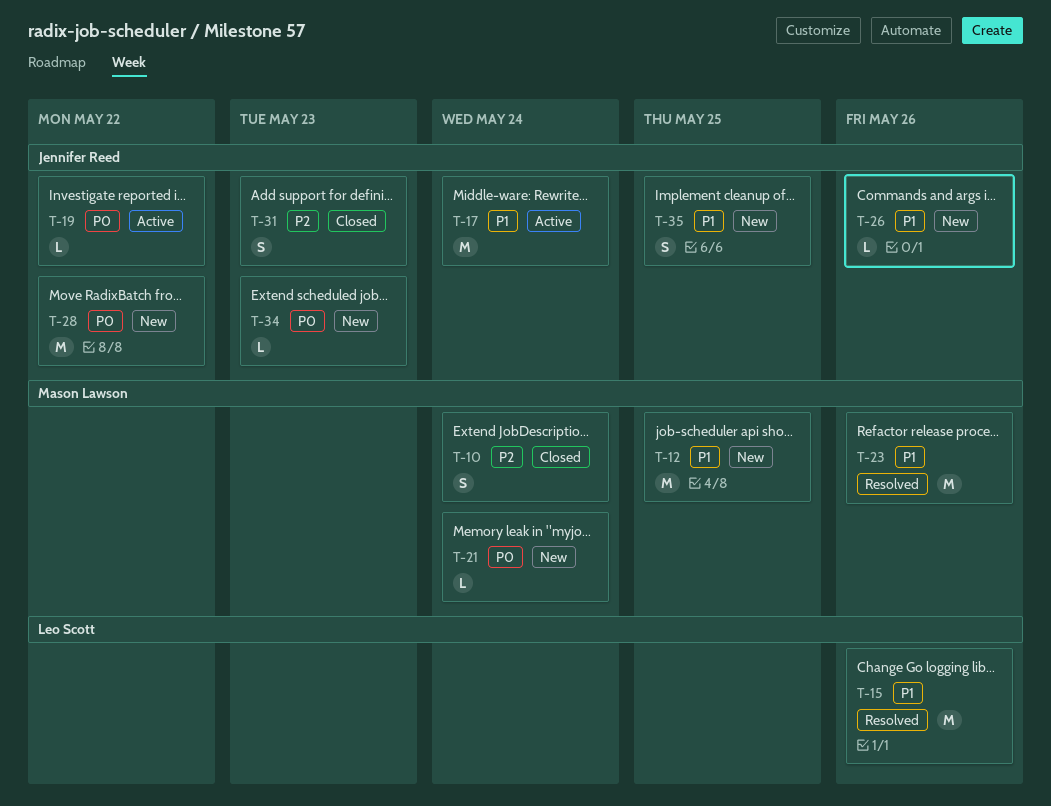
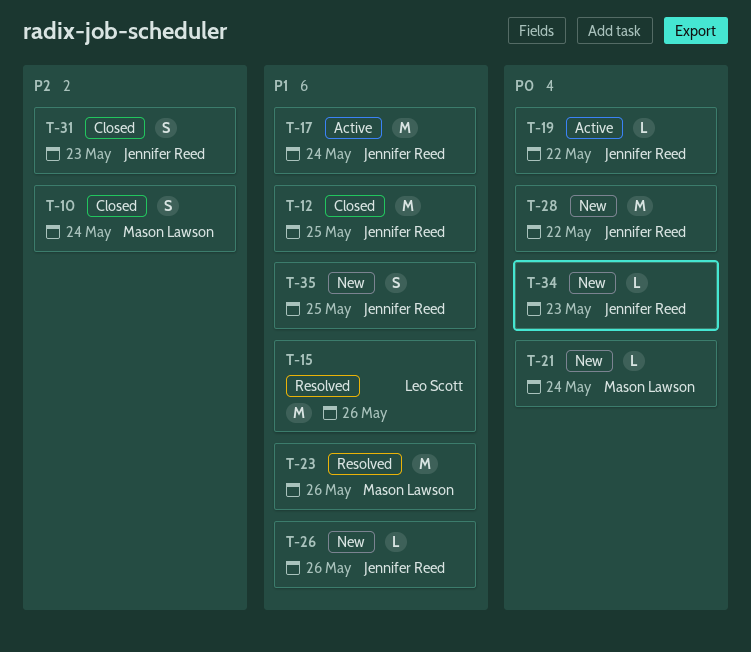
T-12, status: New -> Closed
T-12, owner: Mason Lawson -> Jennifer Reed

